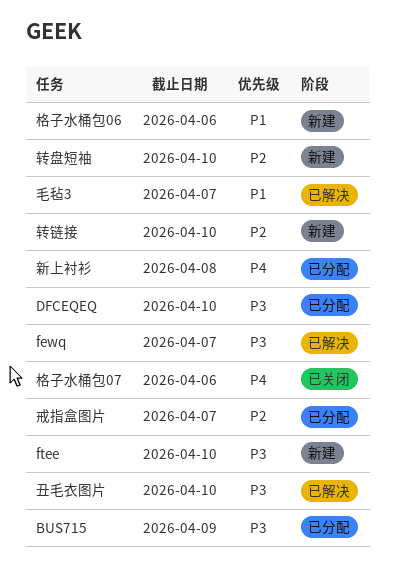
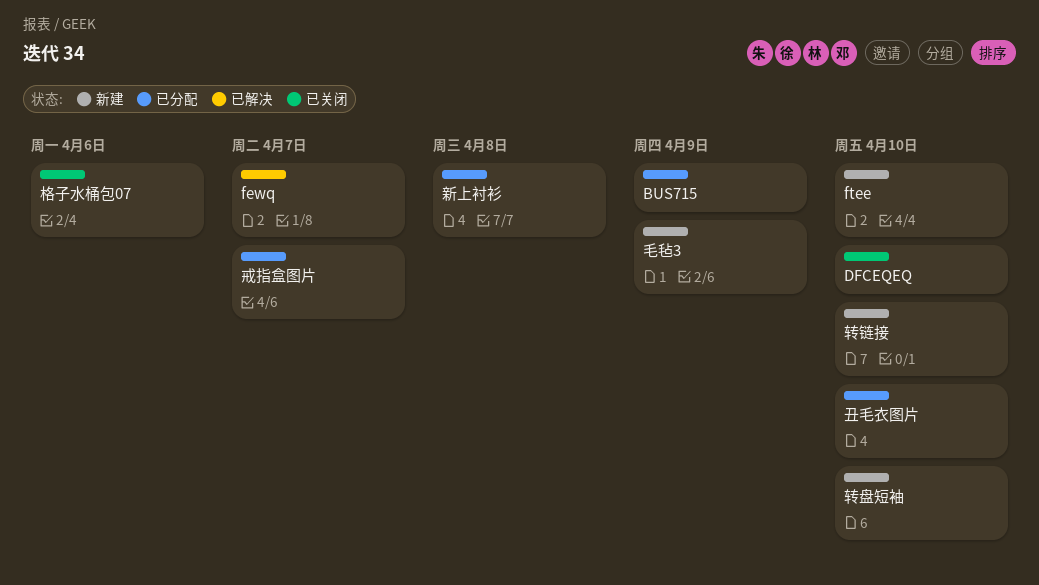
DFCEQEQ, status: 已分配 -> 已关闭
丑毛衣图片, status: 已解决 -> 已分配
格子水桶包06: present -> none
毛毡3, status: 已解决 -> 新建
毛毡3, due: Apr 7 -> Apr 9

